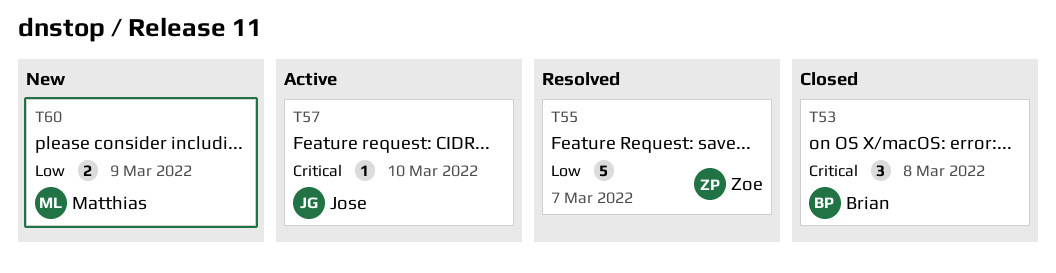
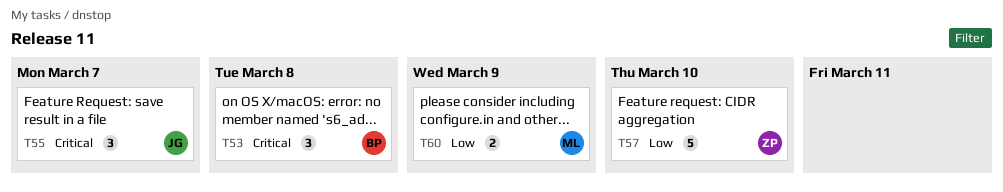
T55, owner: Zoe -> Jose
T55, priority: Low -> Critical
T55, estimate: 5 -> 3
T57, owner: Jose -> Zoe
T57, priority: Critical -> Low
T57, estimate: 1 -> 5

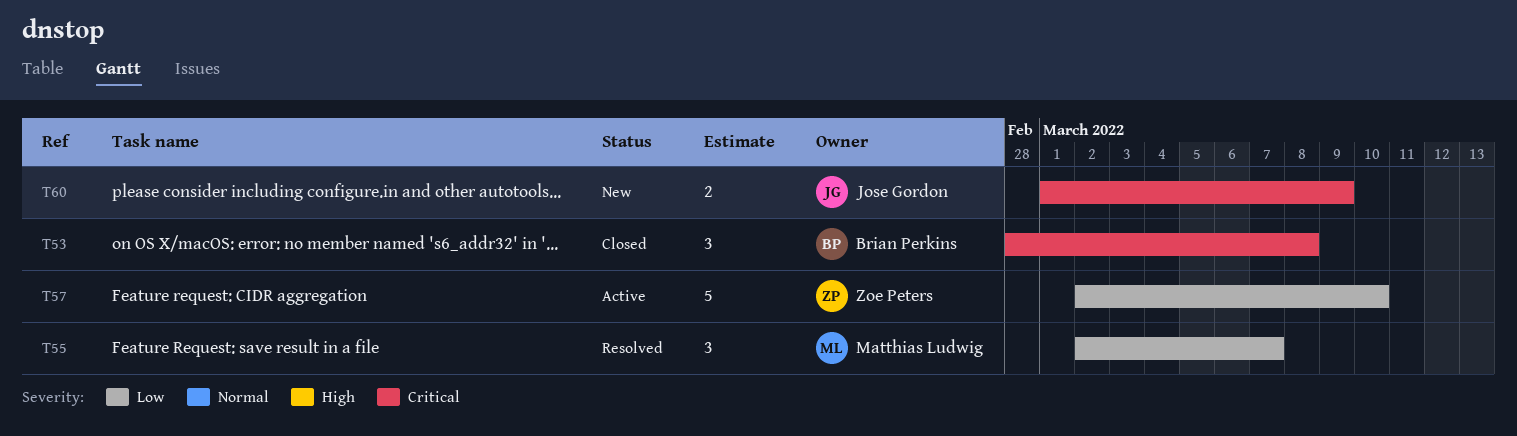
T55, owner: Jose Gordon -> Matthias Ludwig
T55, priority: Critical -> Low
T60, owner: Matthias Ludwig -> Jose Gordon
T60, priority: Low -> Critical

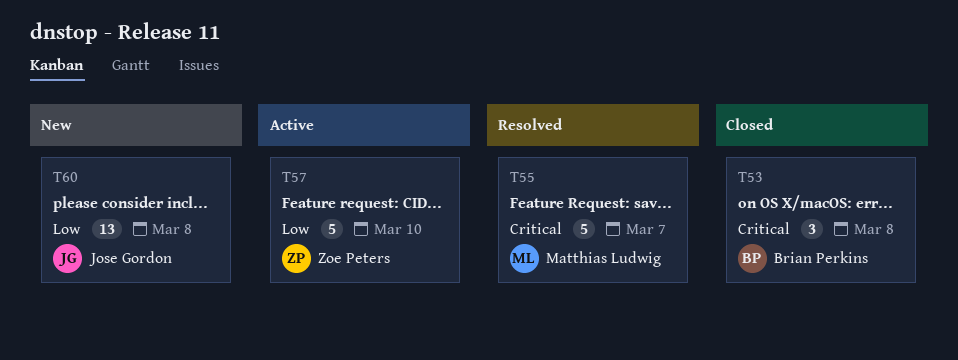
T55, priority: Low -> Critical
T55, estimate: 3 -> 5
T60, priority: Critical -> Low
T60, estimate: 2 -> 13
T60, due: Mar 9 -> Mar 8

